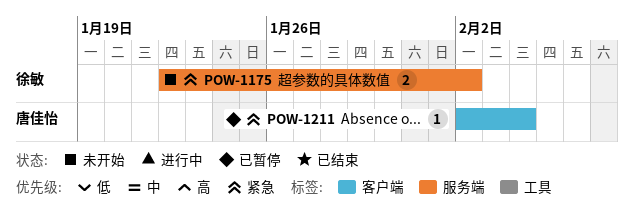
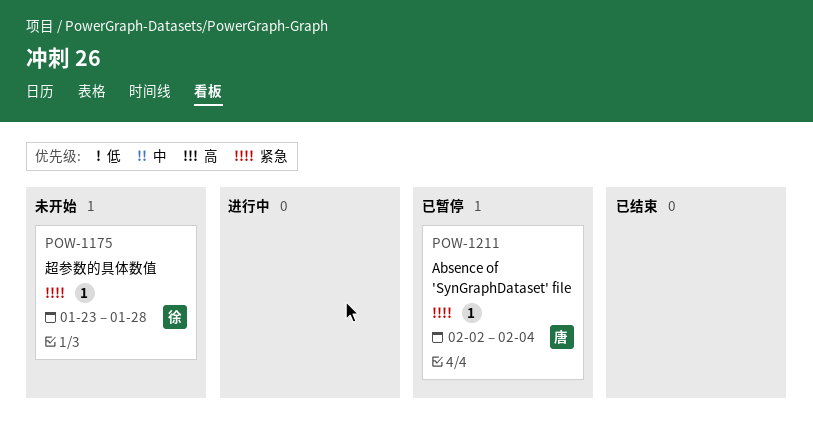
POW-1175, estimate: 2 -> 1
POW-1175, start: Jan 22 -> Jan 23
POW-1175, due: Feb 2 -> Jan 28

